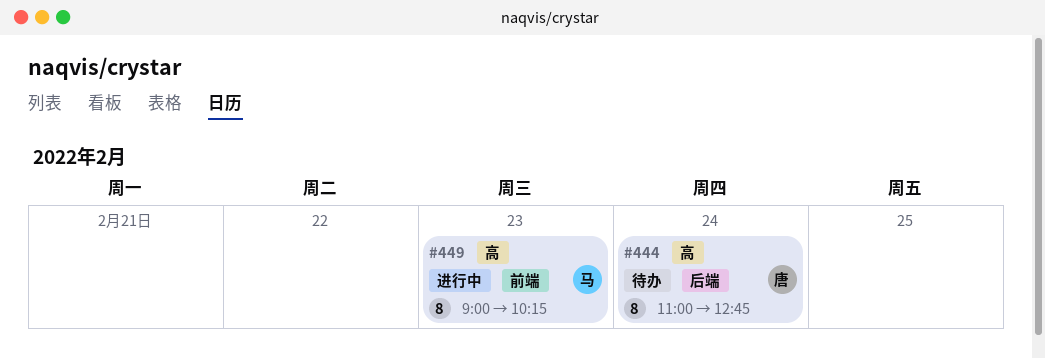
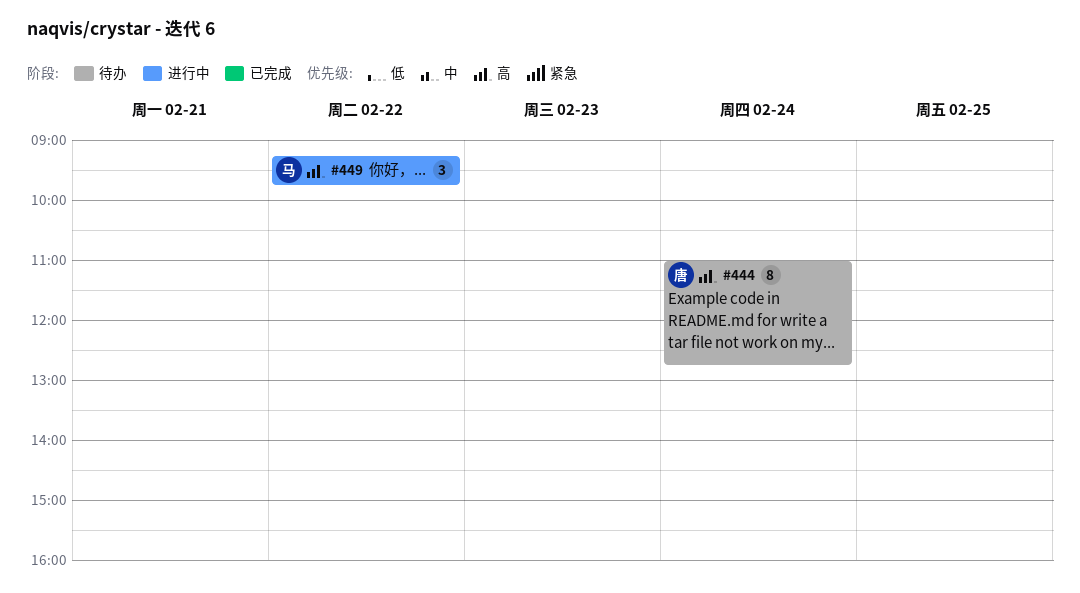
#449, estimate: 8 -> 3
#449, day: Feb 23 -> Feb 22
#449, begins: 09:00 -> 09:15
#449, ends: 10:15 -> 09:45

